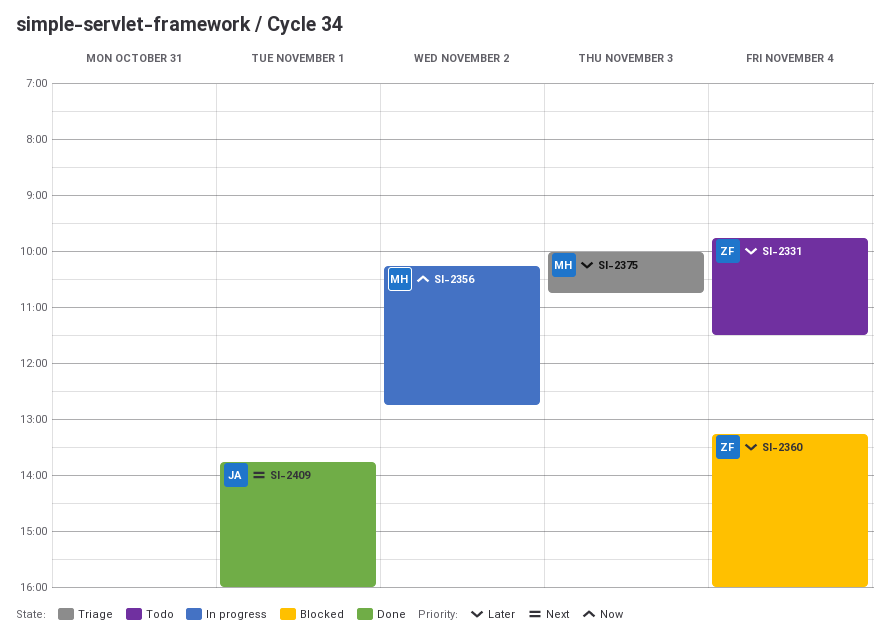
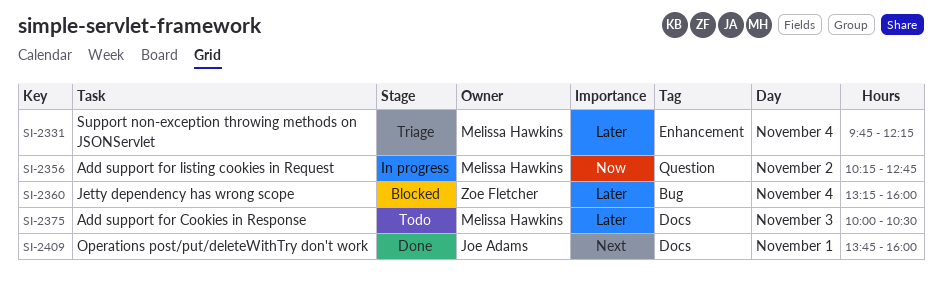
SI-2331, status: Todo -> Triage
SI-2331, owner: Zoe Fletcher -> Melissa Hawkins
SI-2331, ends: 11:30 -> 12:15
SI-2375, status: Triage -> Todo
SI-2375, ends: 10:45 -> 10:30

